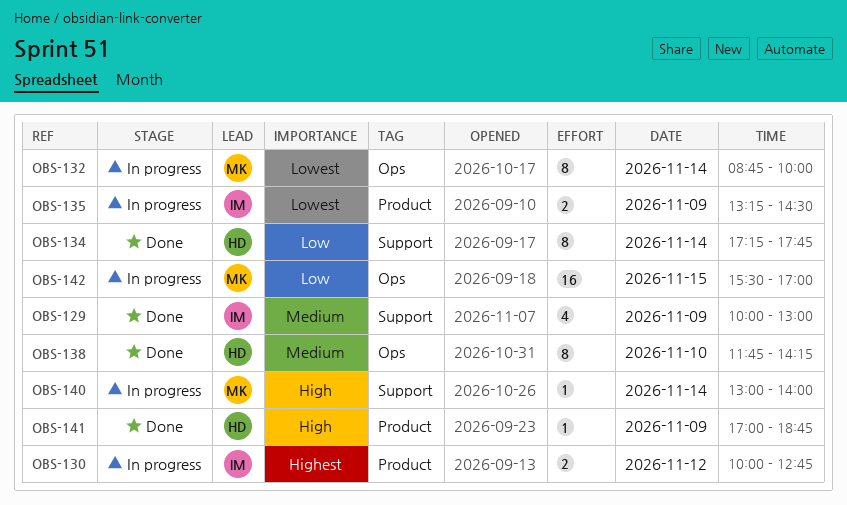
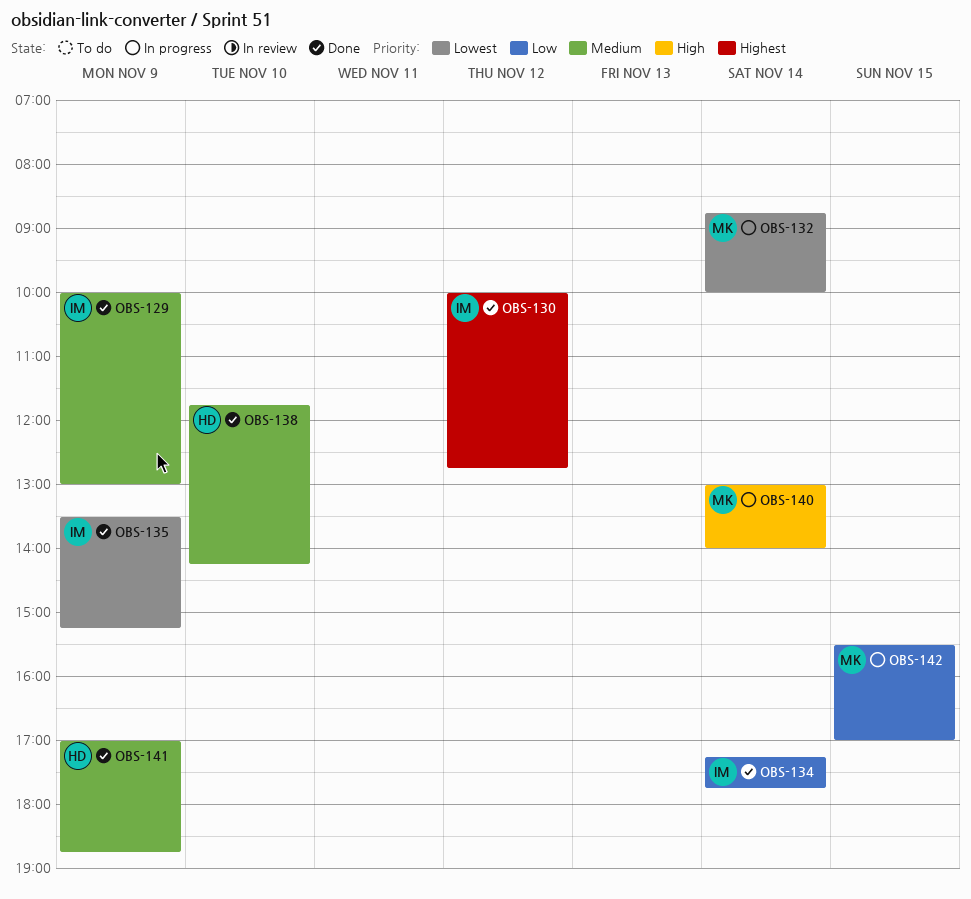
OBS-130, status: In progress -> Done
OBS-134, owner: HD -> IM
OBS-135, status: In progress -> Done
OBS-135, begins: 13:15 -> 13:30
OBS-135, ends: 14:30 -> 15:15
OBS-141, priority: High -> Medium

